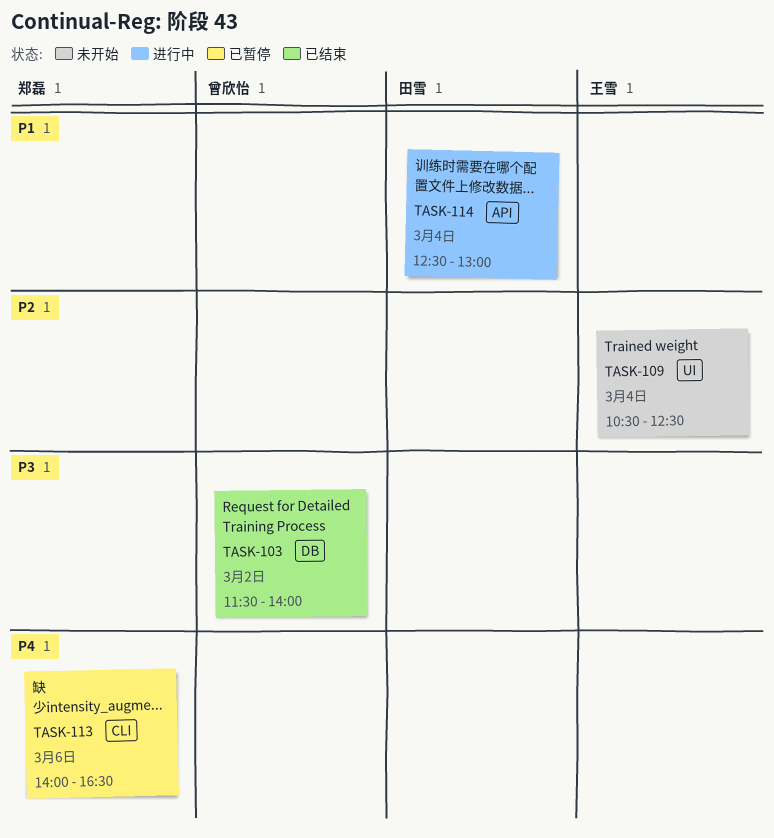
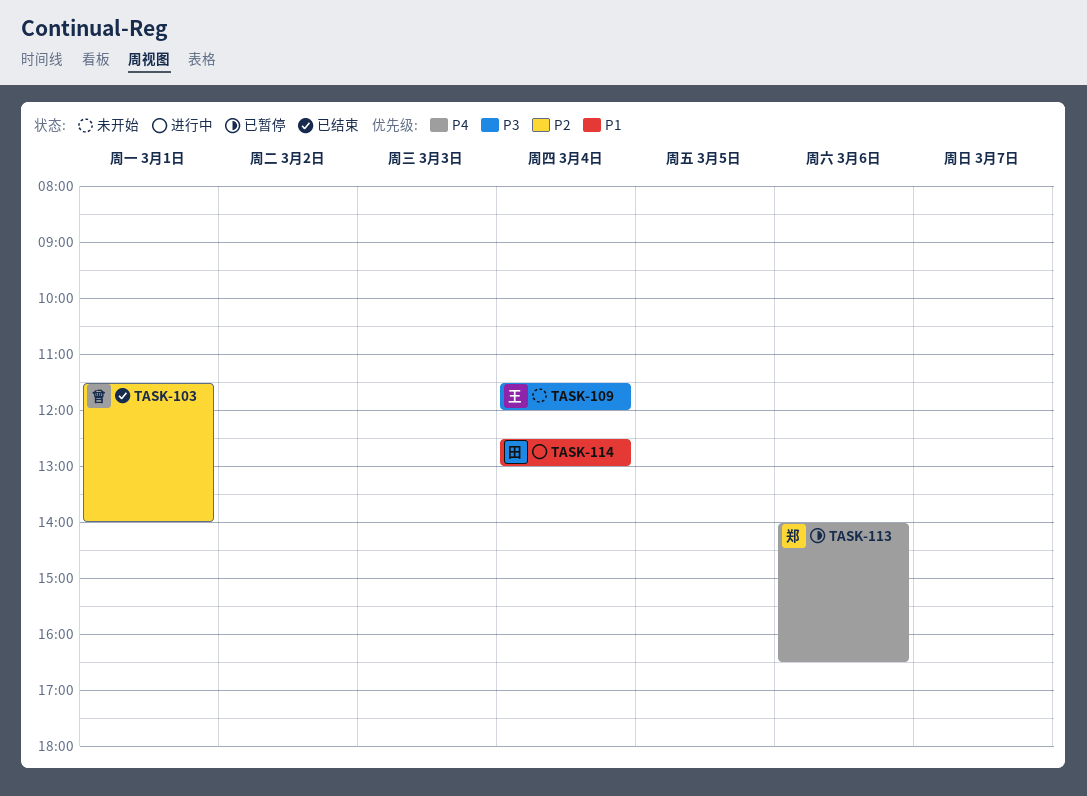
TASK-103, priority: P3 -> P2
TASK-103, day: Mar 2 -> Mar 1
TASK-109, priority: P2 -> P3
TASK-109, begins: 10:30 -> 11:30
TASK-109, ends: 12:30 -> 12:00

